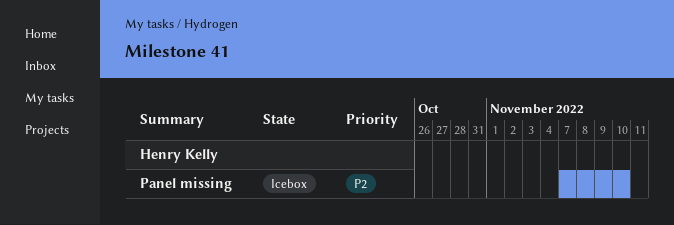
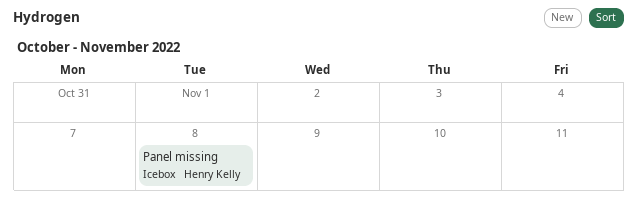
Panel missing, due: Nov 10 -> Nov 8

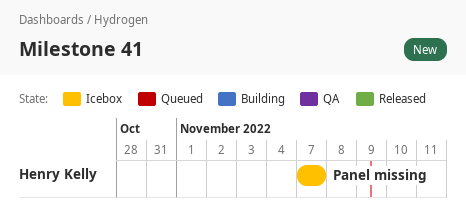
Panel missing, due: Nov 8 -> Nov 7

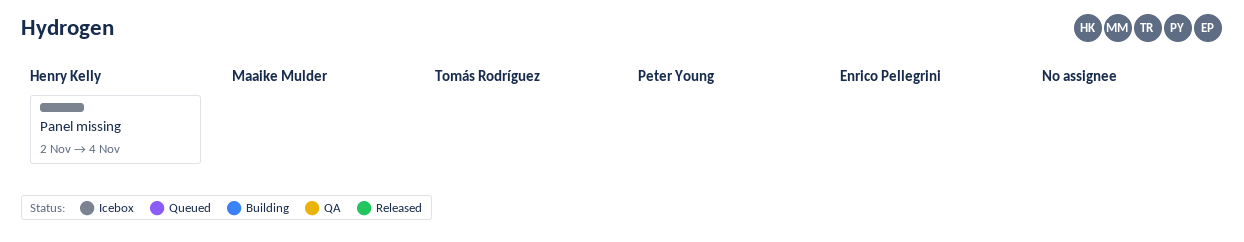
Panel missing, start: Nov 7 -> Nov 2
Panel missing, due: Nov 7 -> Nov 4

